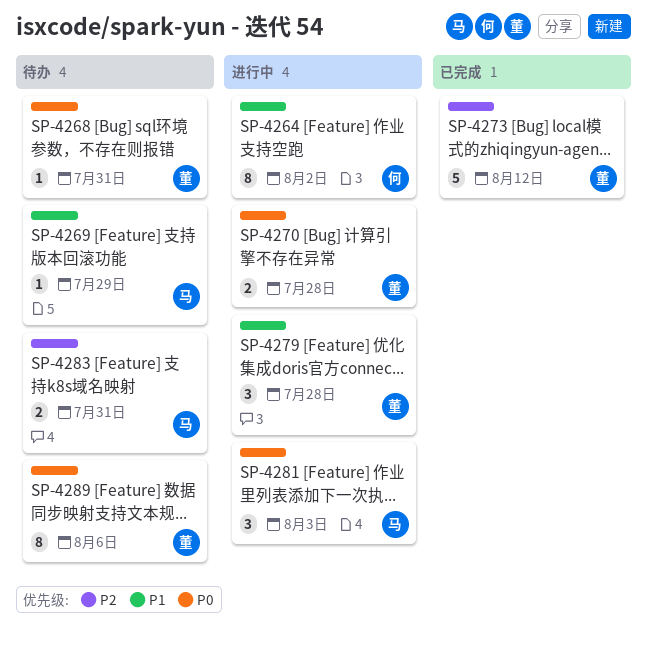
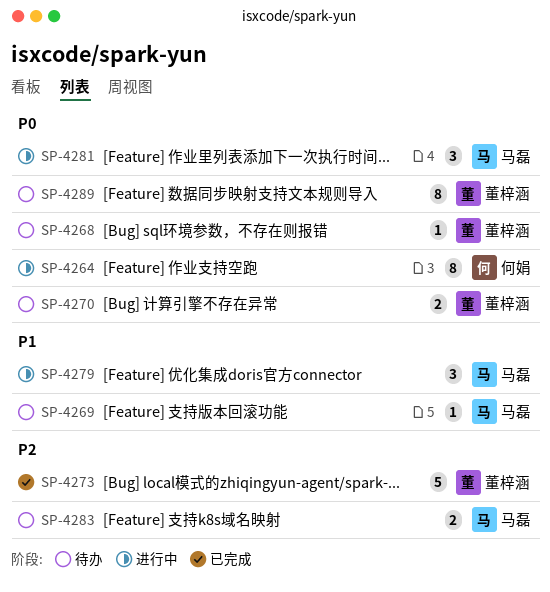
SP-4264, priority: P1 -> P0
SP-4270, status: 进行中 -> 待办
SP-4279, owner: 董梓涵 -> 马磊

